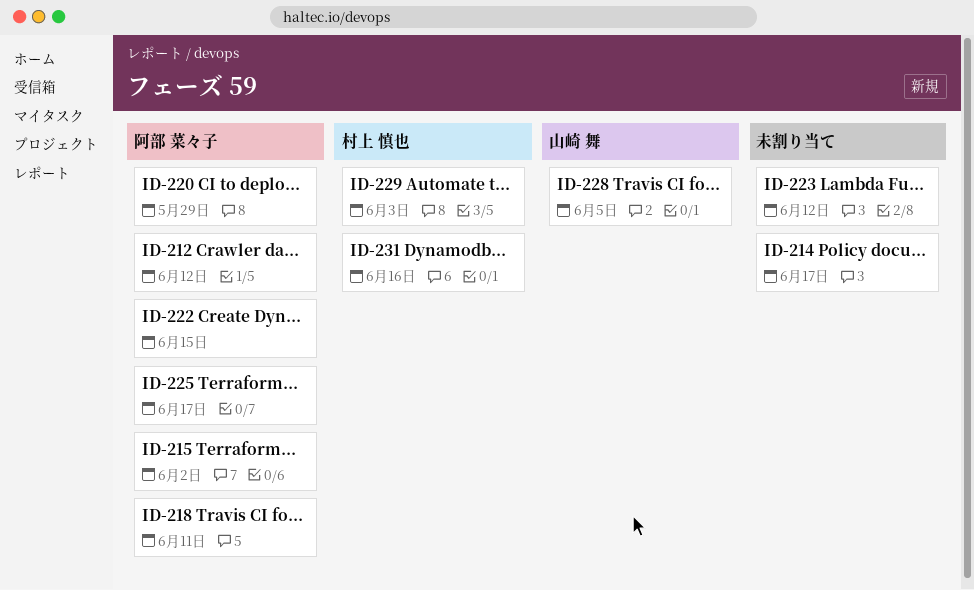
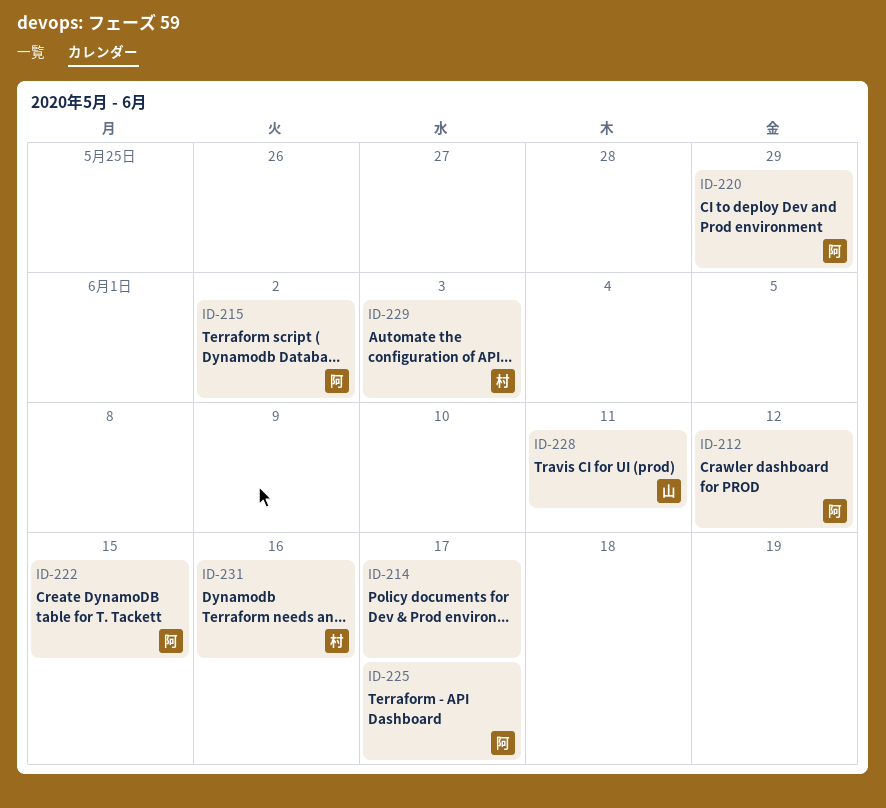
ID-218: present -> none
ID-223: present -> none
ID-228, due: Jun 5 -> Jun 11

